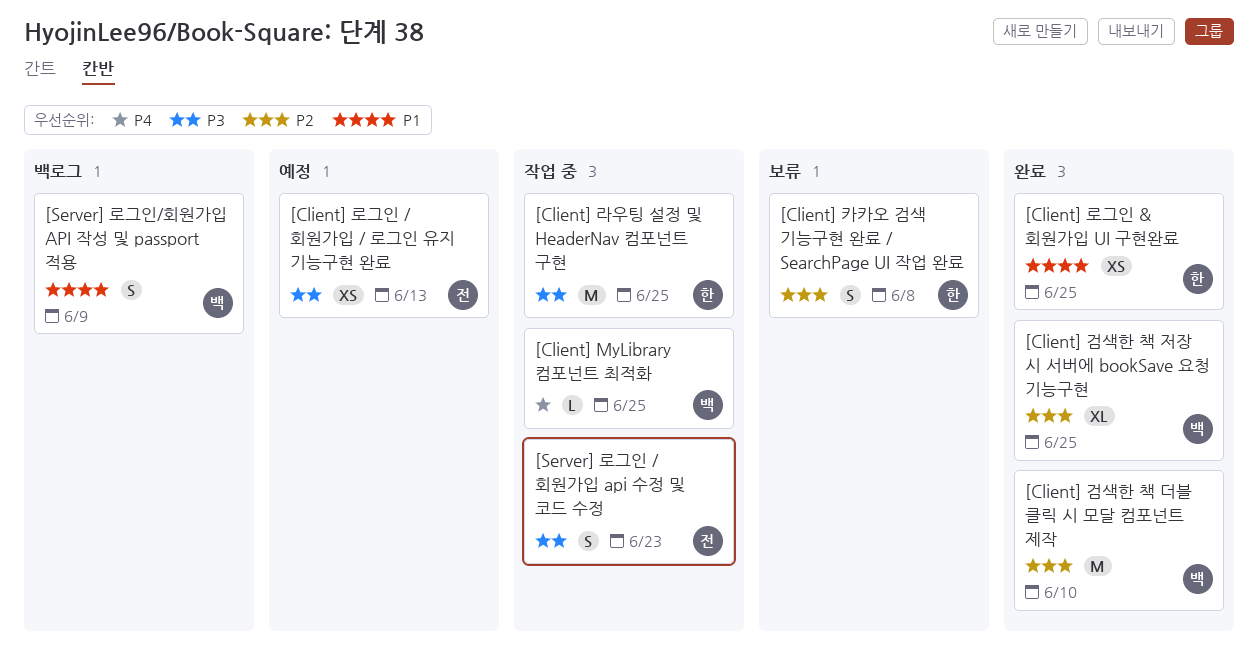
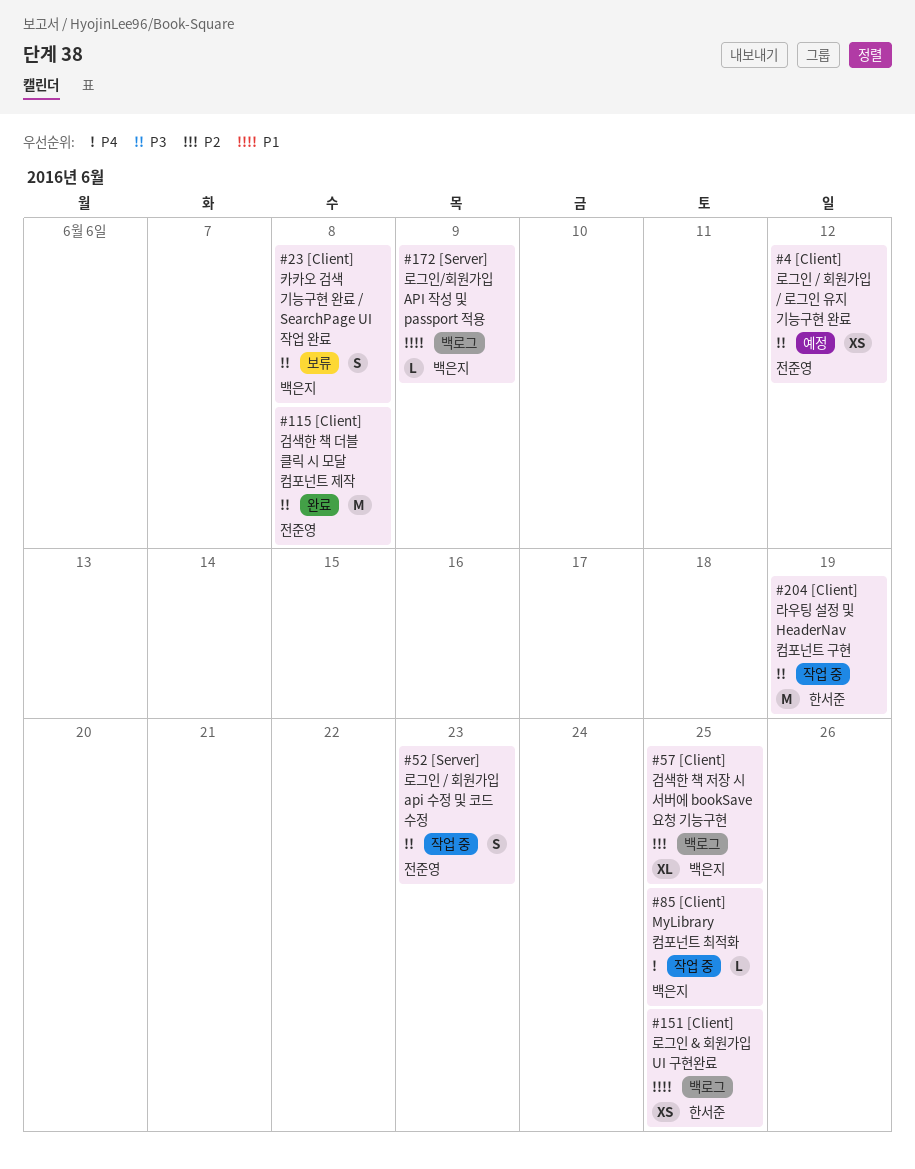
[Client] 검색한 책 더블 클릭 시 모달 컴포넌트 제작, owner: 백은지 -> 전준영
[Client] 검색한 책 더블 클릭 시 모달 컴포넌트 제작, priority: P2 -> P3
[Client] 검색한 책 더블 클릭 시 모달 컴포넌트 제작, due: Jun 10 -> Jun 8
[Client] 검색한 책 저장 시 서버에 bookSave 요청 기능구현, status: 완료 -> 백로그
[Client] 라우팅 설정 및 HeaderNav 컴포넌트 구현, due: Jun 25 -> Jun 19
[Client] 로그인 & 회원가입 UI 구현완료, status: 완료 -> 백로그
[Client] 로그인 / 회원가입 / 로그인 유지 기능구현 완료, due: Jun 13 -> Jun 12
[Client] 카카오 검색 기능구현 완료 / SearchPage UI 작업 완료, owner: 한서준 -> 백은지
[Client] 카카오 검색 기능구현 완료 / SearchPage UI 작업 완료, priority: P2 -> P3
[Server] 로그인/회원가입 API 작성 및 passport 적용, estimate: S -> L

